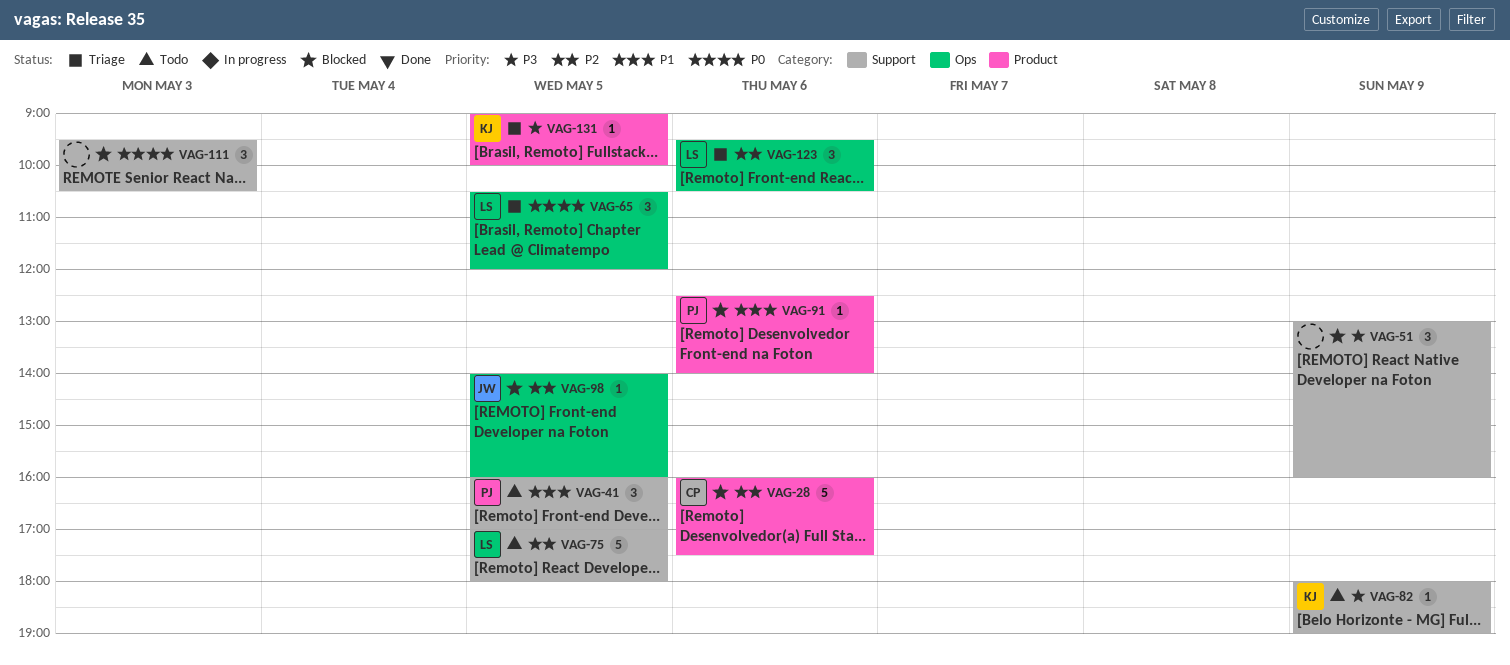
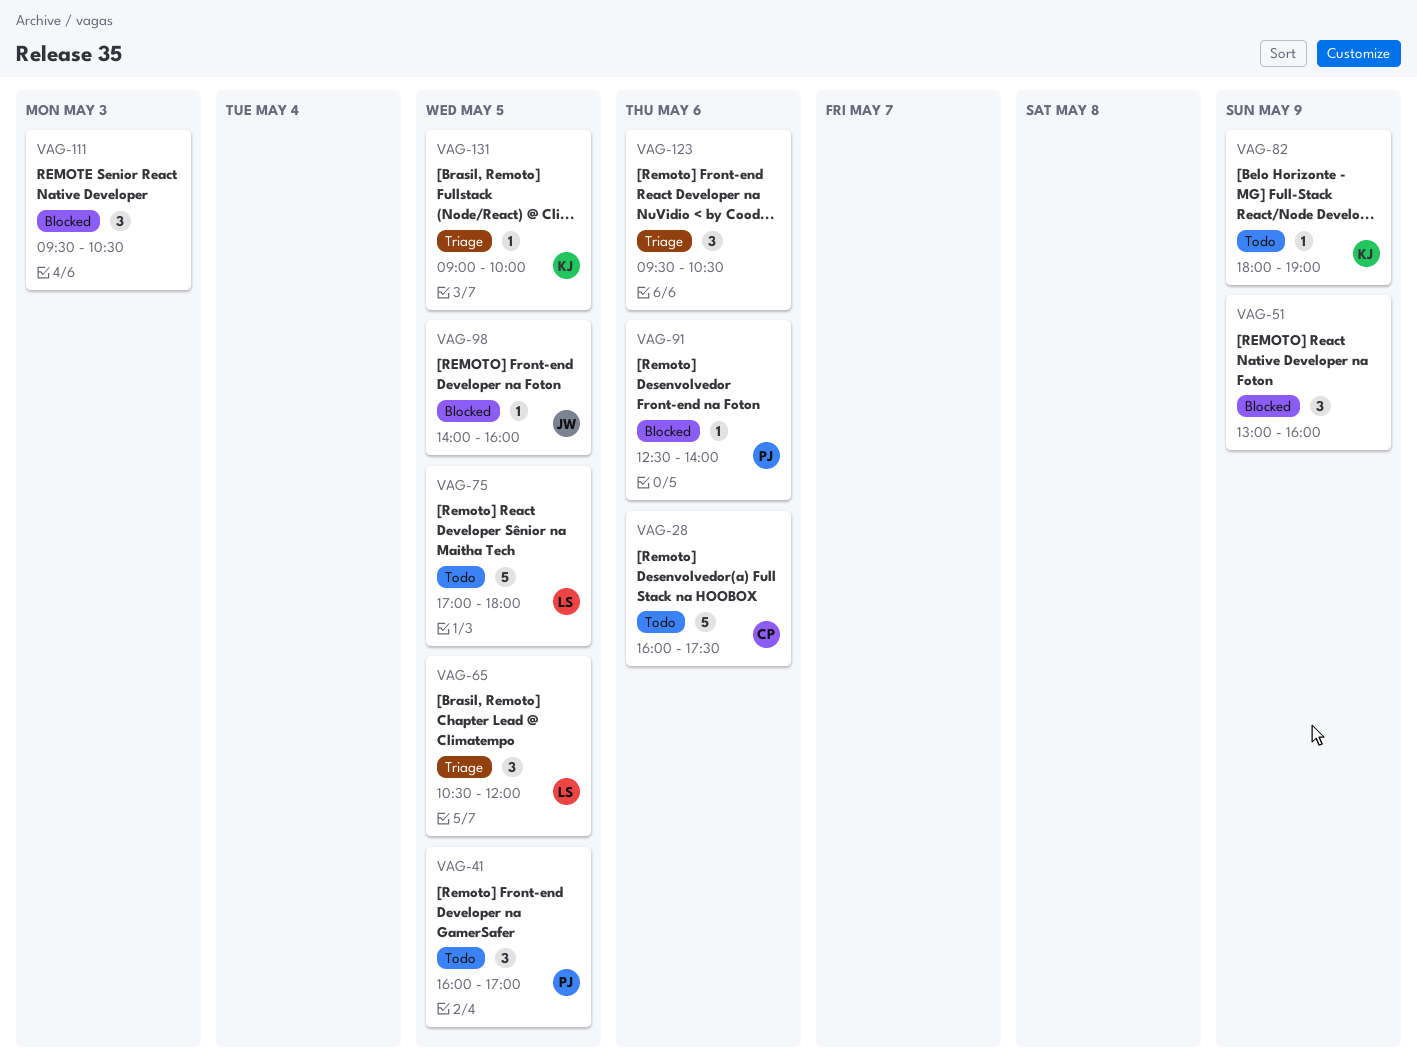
VAG-28, status: Blocked -> Todo
VAG-123, owner: LS -> none

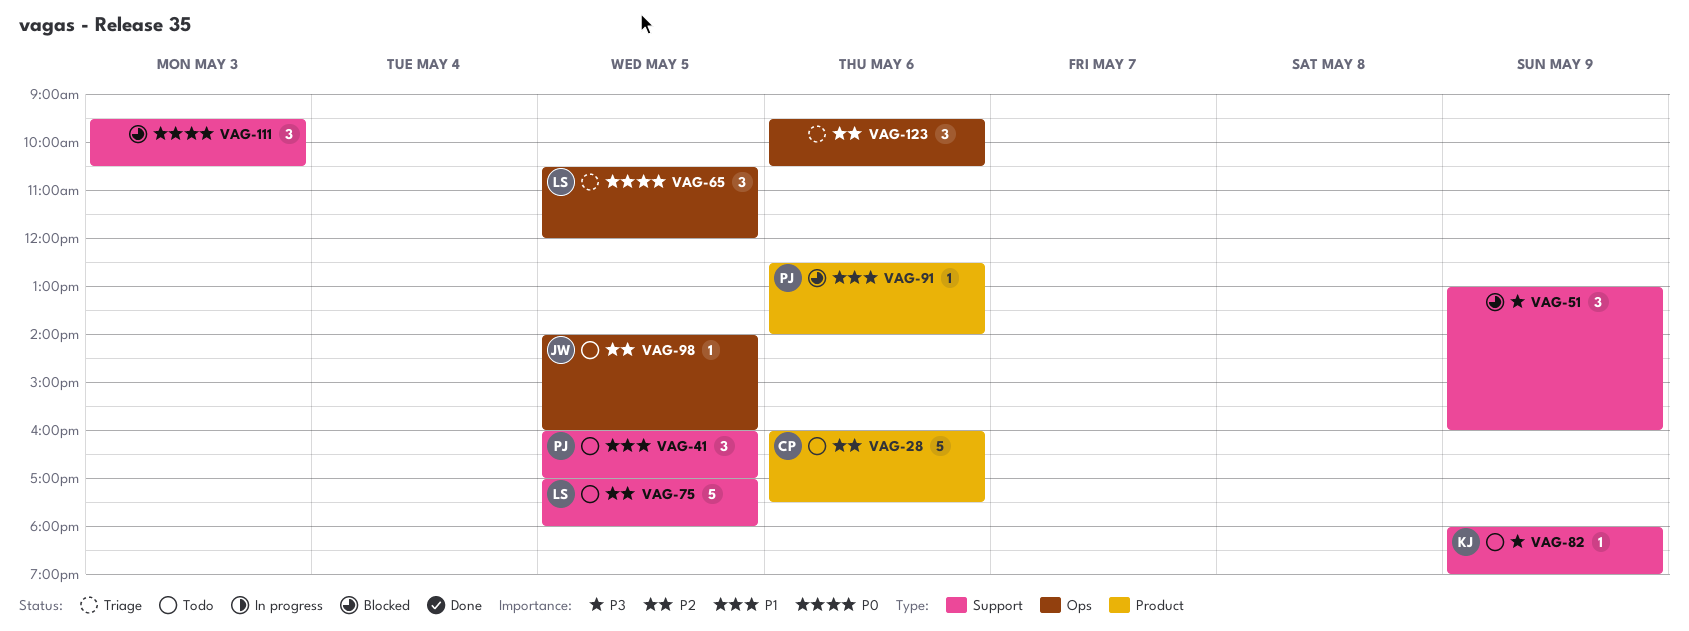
VAG-98, status: Blocked -> Todo
VAG-131: present -> none

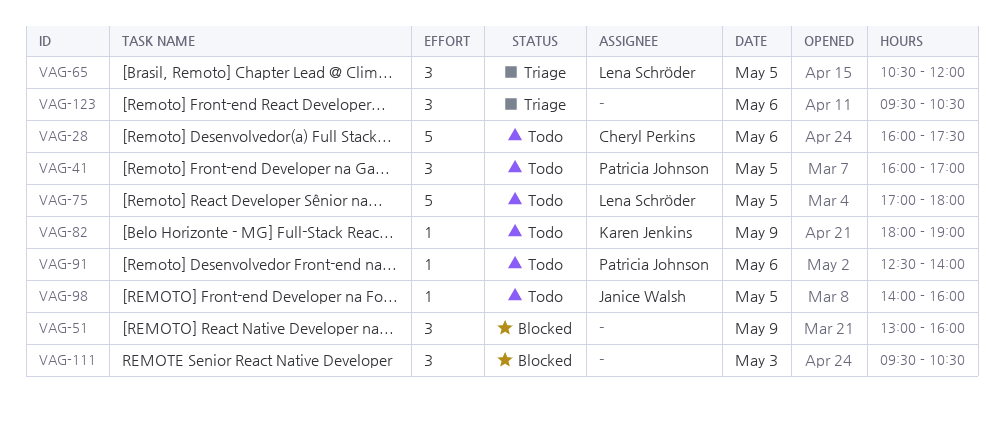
VAG-91, status: Blocked -> Todo

